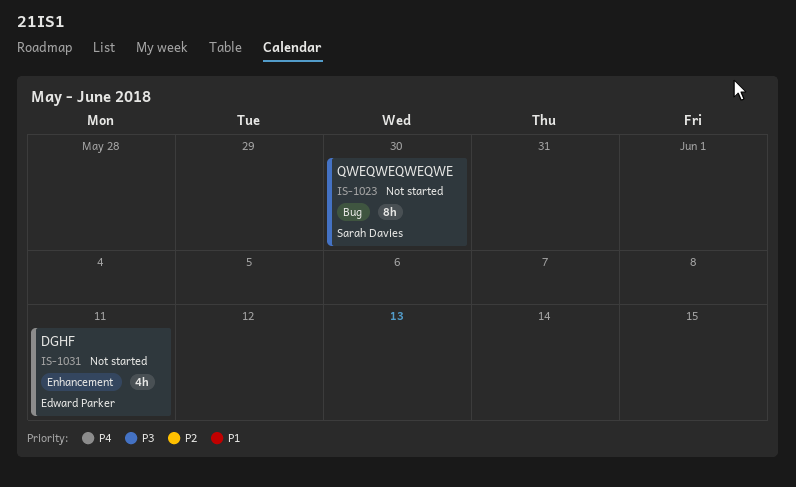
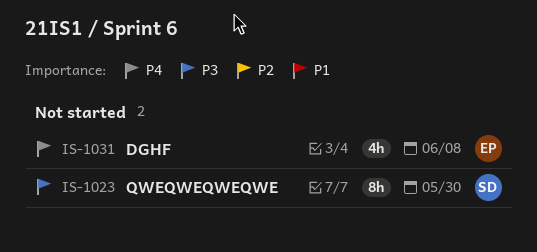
IS-1031, due: Jun 11 -> Jun 8

